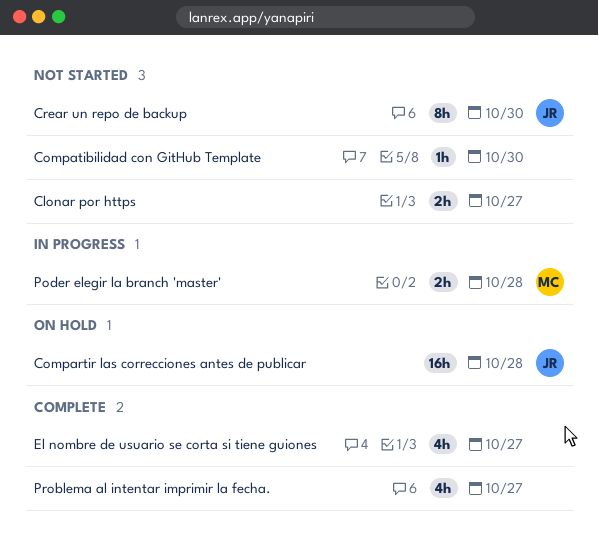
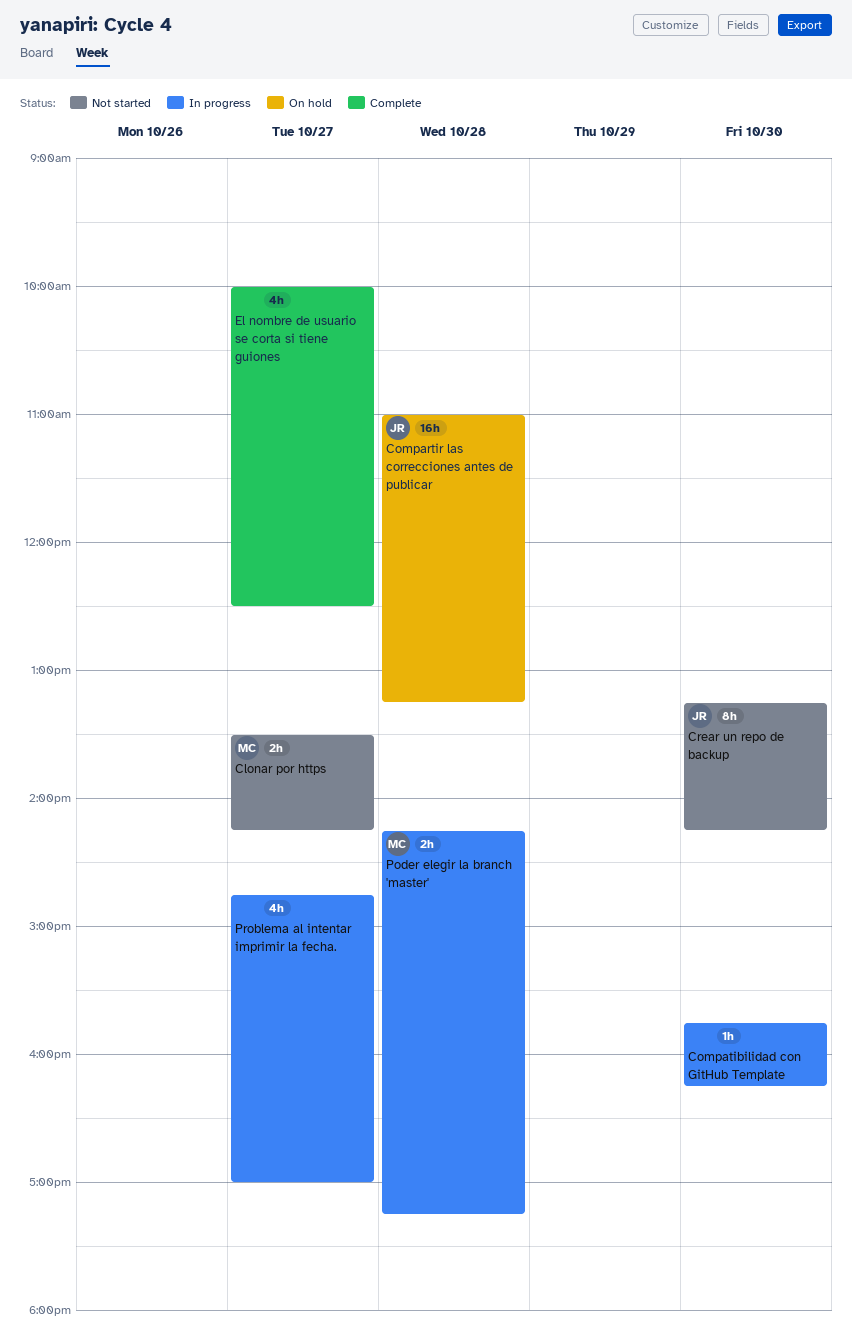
Clonar por https, owner: none -> MC
Compatibilidad con GitHub Template, status: Not started -> In progress
Problema al intentar imprimir la fecha., status: Complete -> In progress

